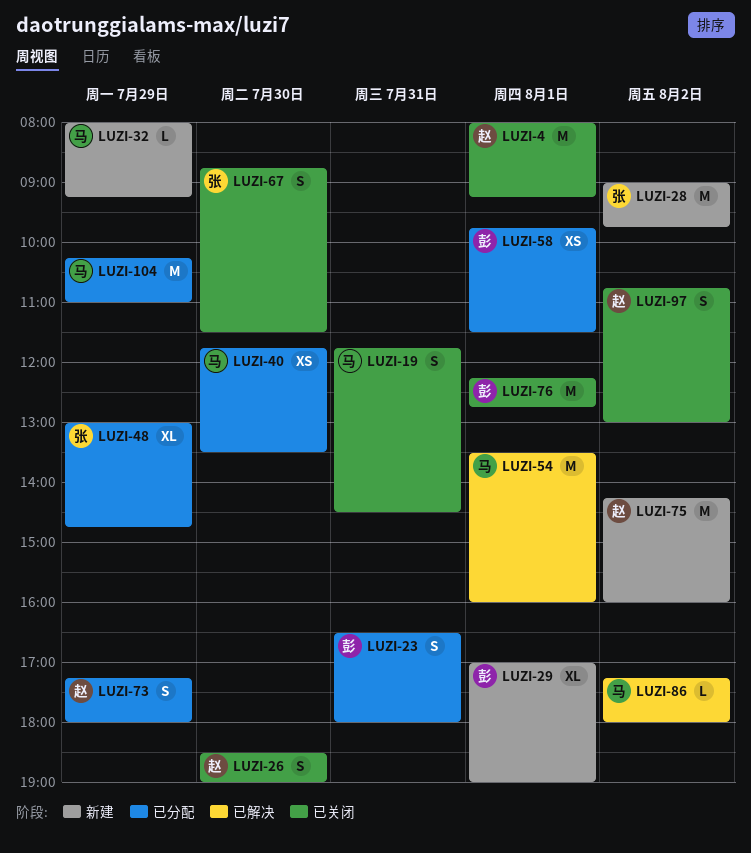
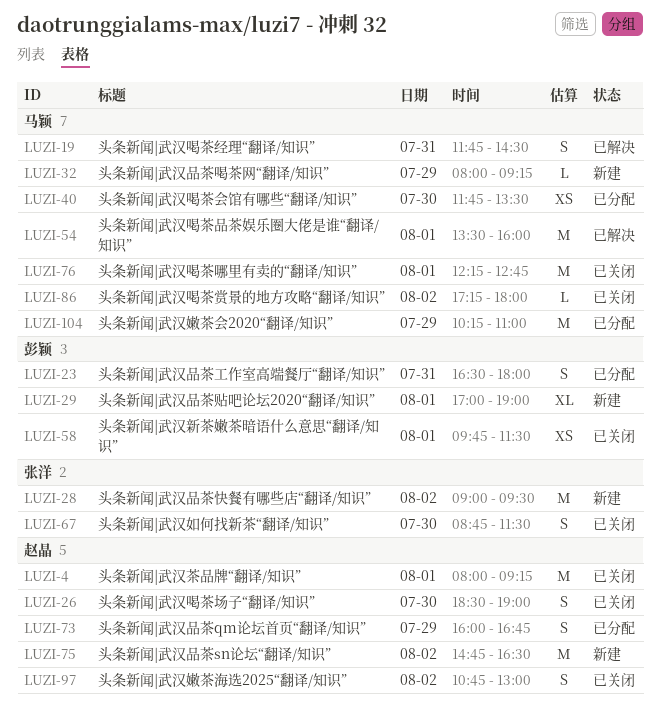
LUZI-19, status: 已关闭 -> 已解决
LUZI-28, ends: 09:45 -> 09:30
LUZI-48: present -> none
LUZI-58, status: 已分配 -> 已关闭
LUZI-73, begins: 17:15 -> 16:00
LUZI-73, ends: 18:00 -> 16:45
LUZI-75, begins: 14:15 -> 14:45
LUZI-75, ends: 16:00 -> 16:30
LUZI-76, owner: 彭颖 -> 马颖
LUZI-86, status: 已解决 -> 已关闭

